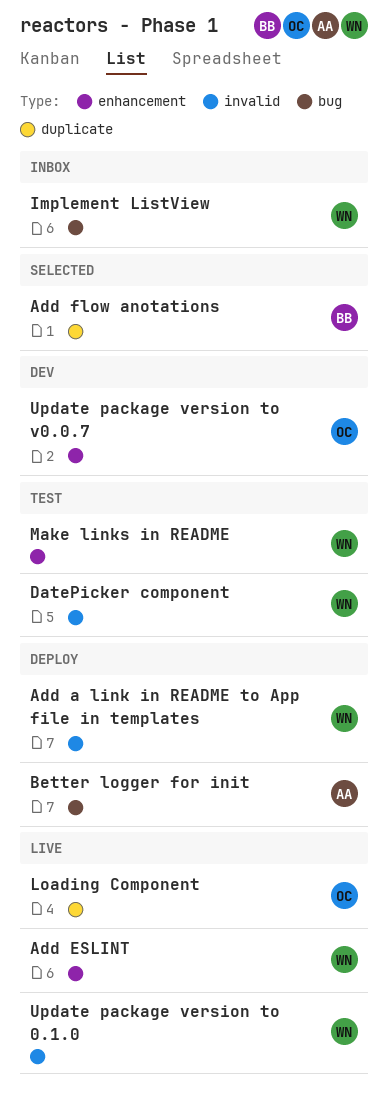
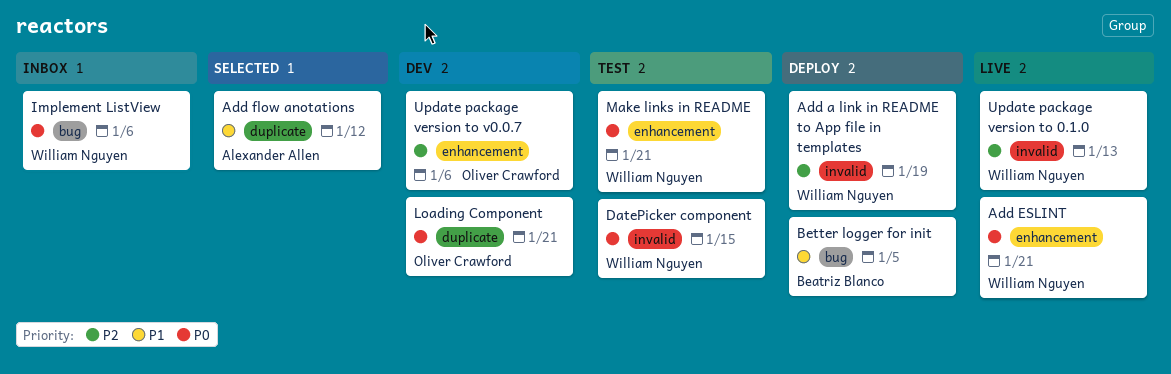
Add flow anotations, owner: Beatriz Blanco -> Alexander Allen
Better logger for init, owner: Alexander Allen -> Beatriz Blanco
Loading Component, status: Live -> Dev

